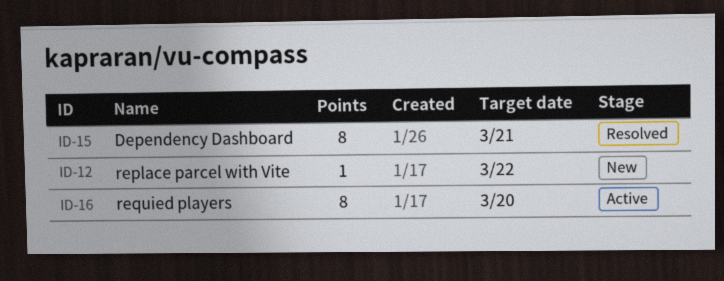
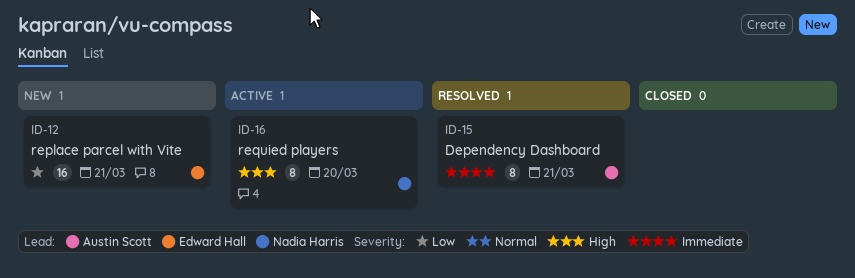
ID-12, estimate: 1 -> 16
ID-12, due: Mar 22 -> Mar 21

